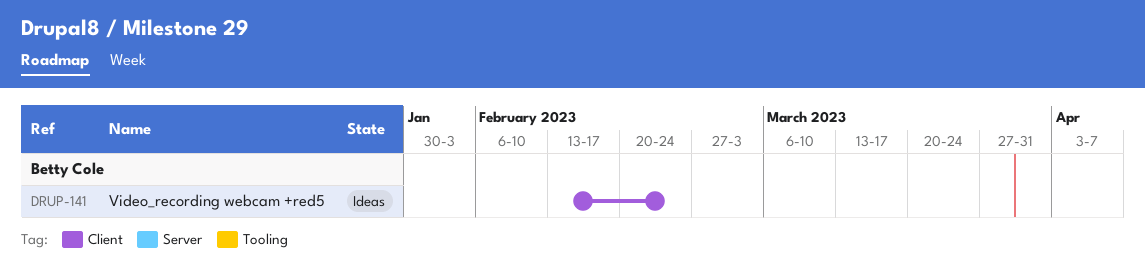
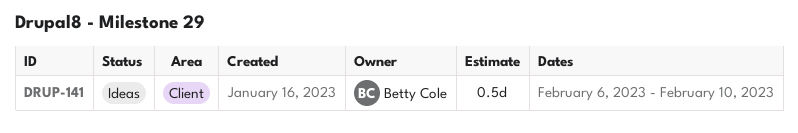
DRUP-141, start: Feb 13 -> Feb 6
DRUP-141, due: Feb 24 -> Feb 10

